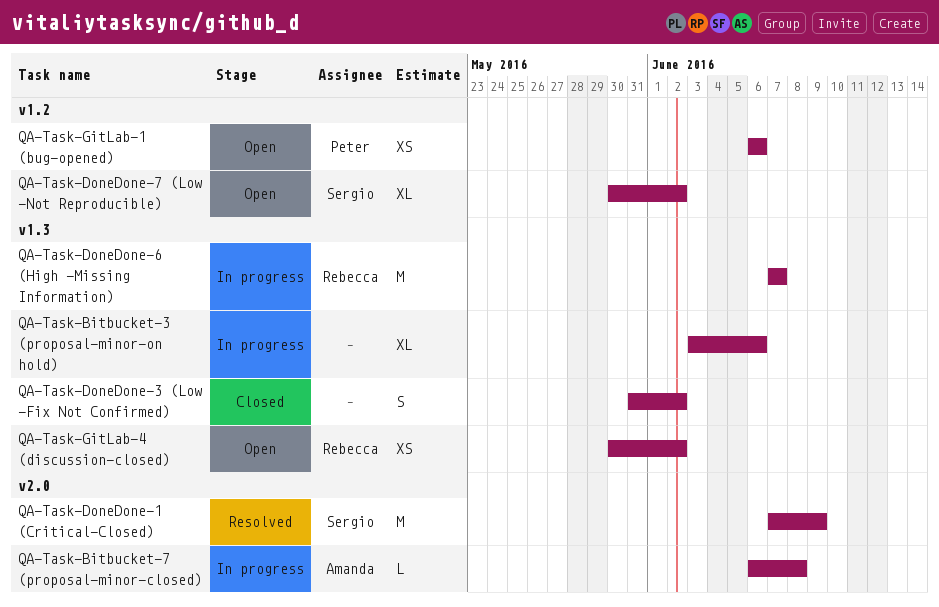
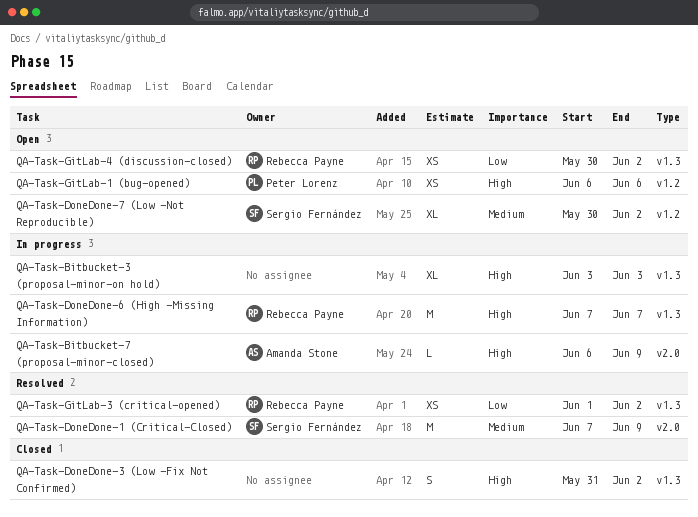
QA-Task-Bitbucket-3 (proposal-minor-on hold), due: Jun 6 -> Jun 3
QA-Task-Bitbucket-7 (proposal-minor-closed), due: Jun 8 -> Jun 9
QA-Task-GitLab-3 (critical-opened): none -> present

